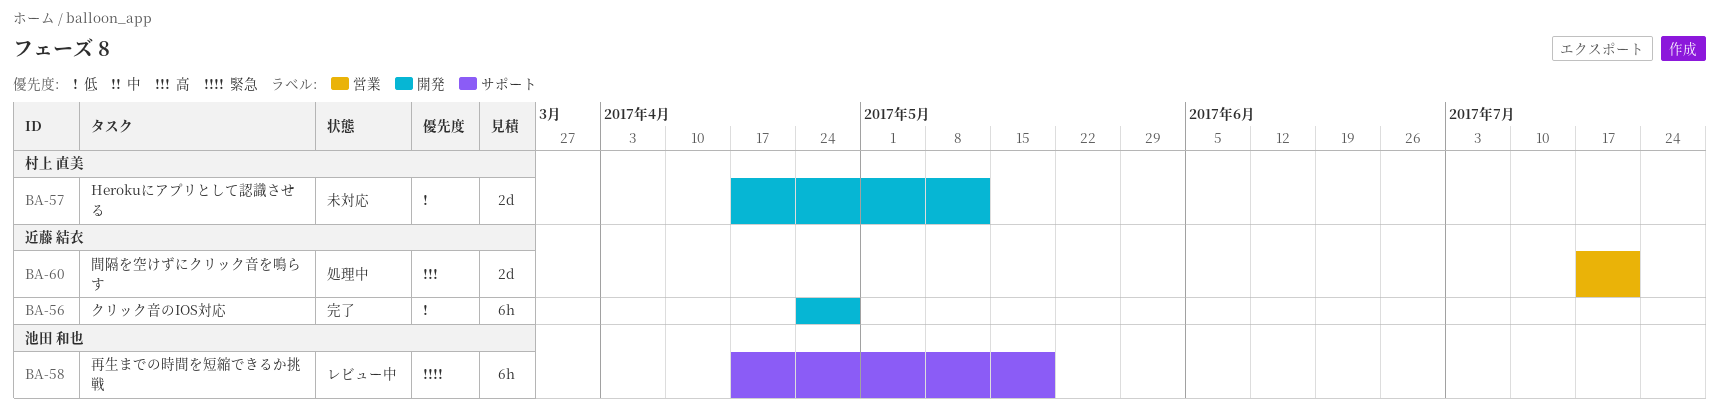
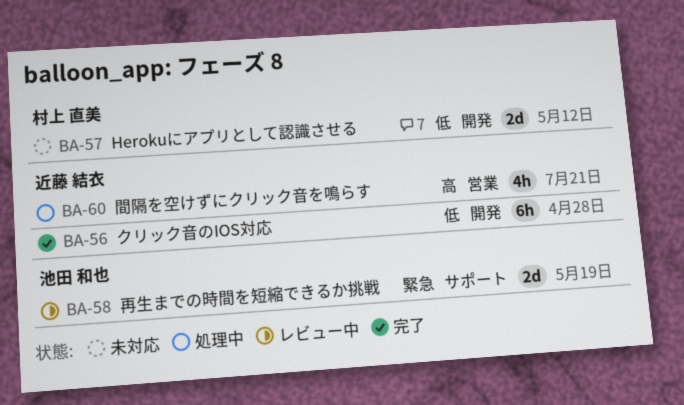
BA-58, estimate: 6h -> 2d
BA-60, estimate: 2d -> 4h

